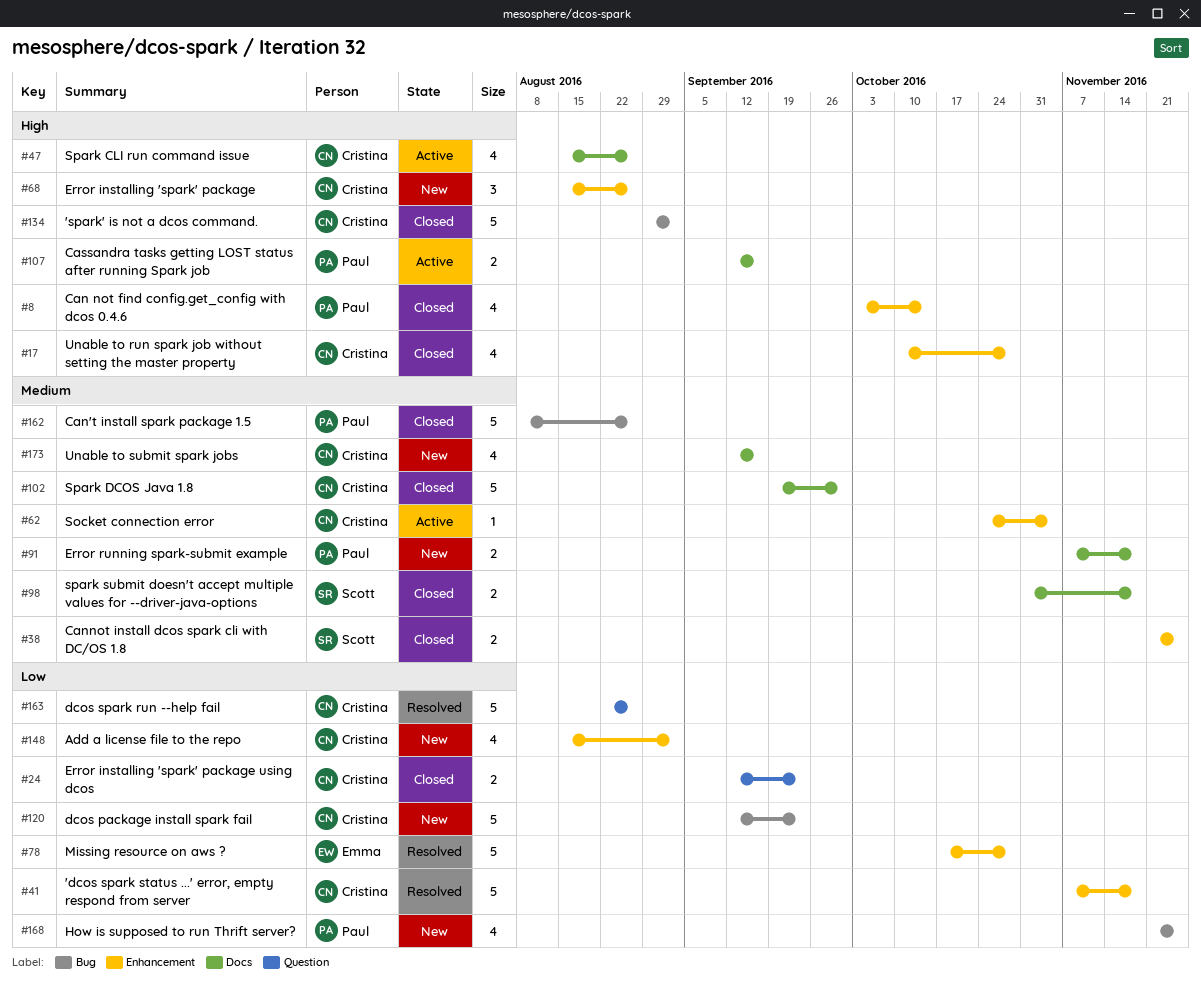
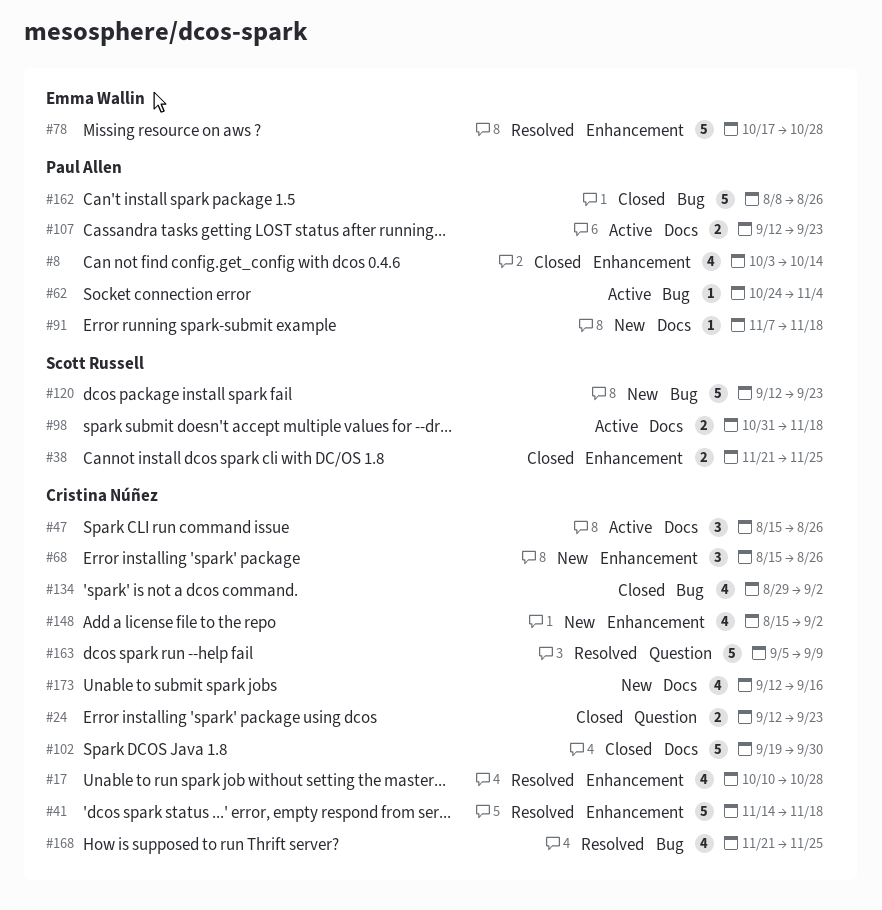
#17, status: Closed -> Resolved
#41, start: Nov 7 -> Nov 14
#47, estimate: 4 -> 3
#62, owner: Cristina Núñez -> Paul Allen
#62, label: Enhancement -> Bug
#91, estimate: 2 -> 1
#98, status: Closed -> Active
#107, due: Sep 16 -> Sep 23
#120, owner: Cristina Núñez -> Scott Russell
#134, estimate: 5 -> 4
#163, start: Aug 22 -> Sep 5
#163, due: Aug 26 -> Sep 9
#168, status: New -> Resolved
#168, owner: Paul Allen -> Cristina Núñez

